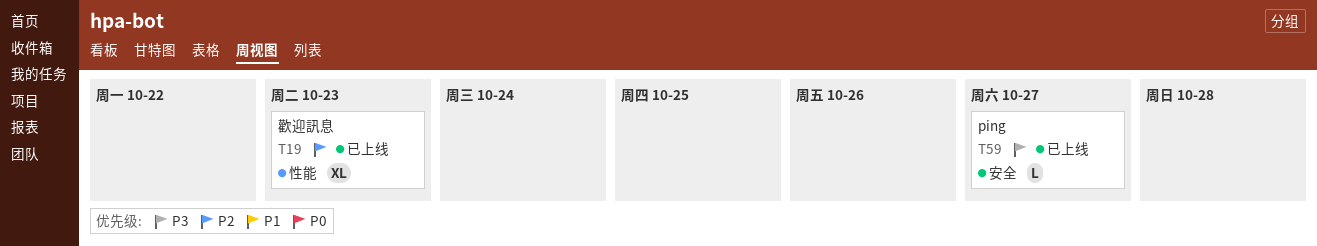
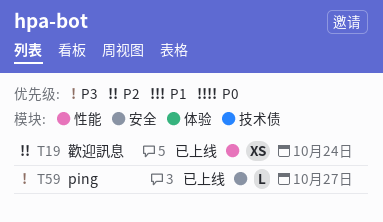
T19, estimate: XL -> XS
T19, due: Oct 23 -> Oct 24

